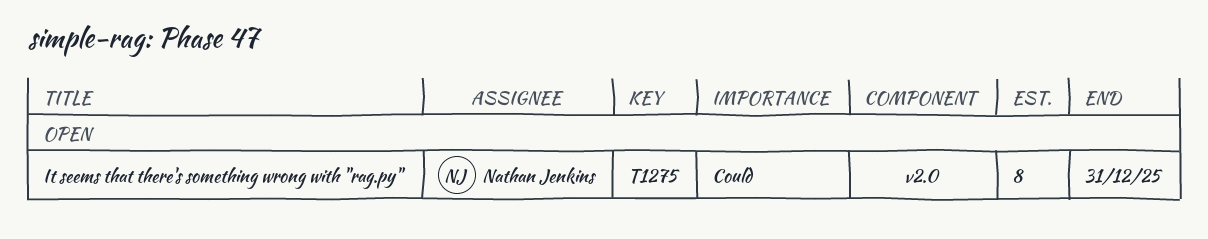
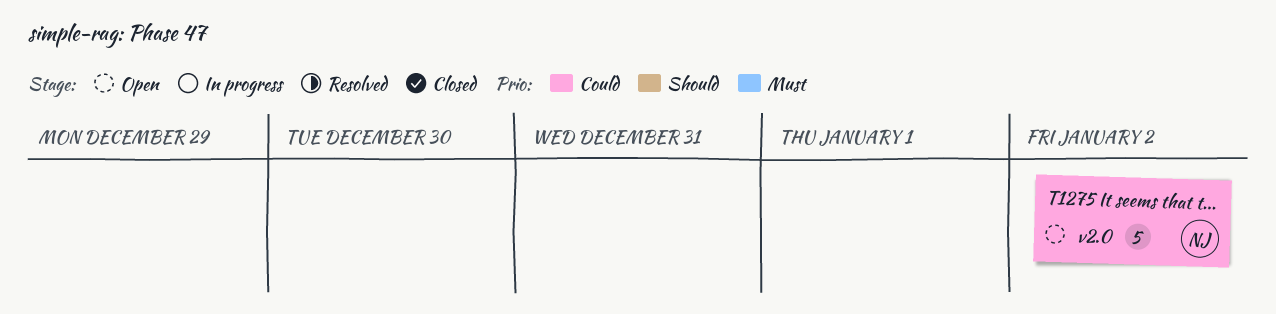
T1275, estimate: 8 -> 5
T1275, due: Dec 31 -> Jan 2

